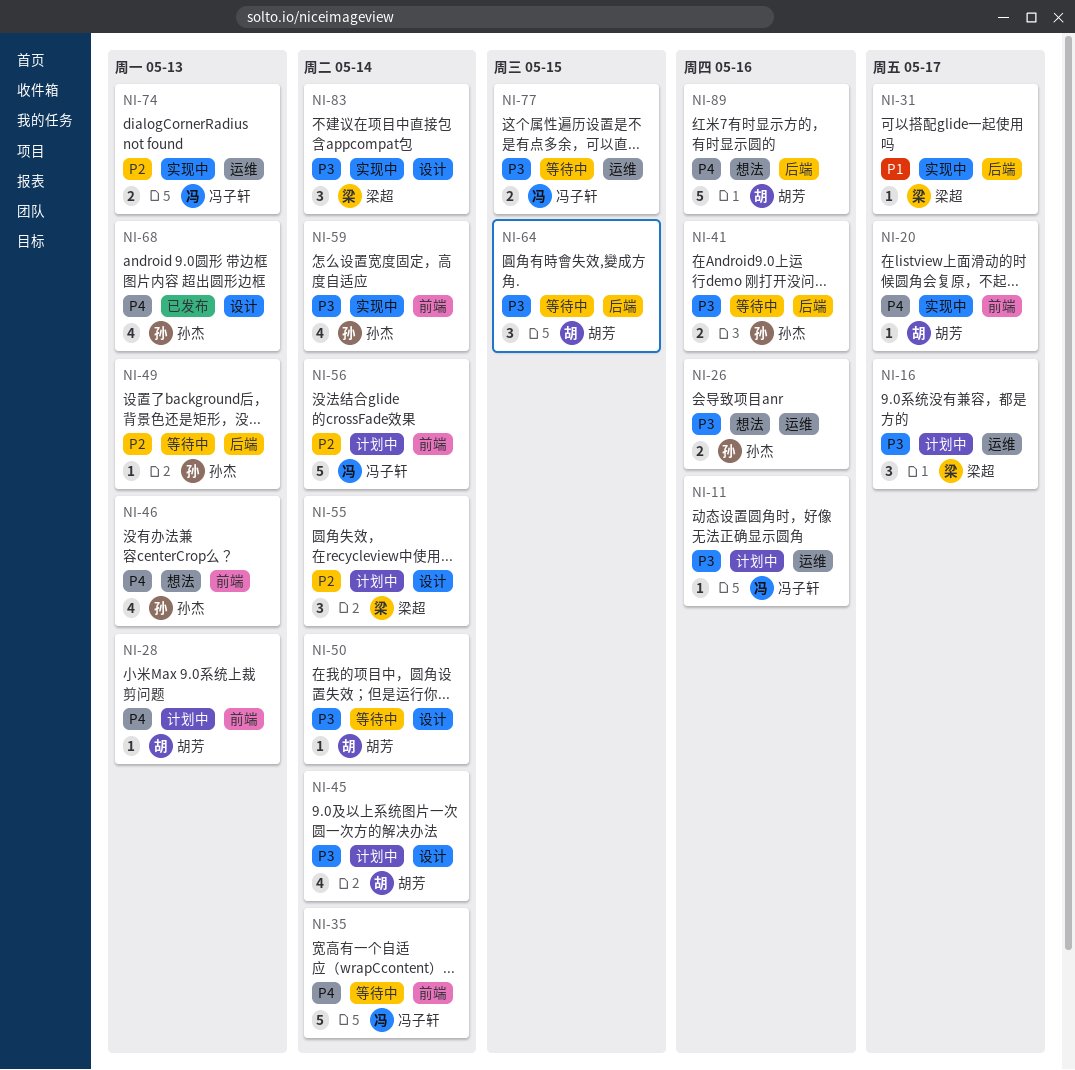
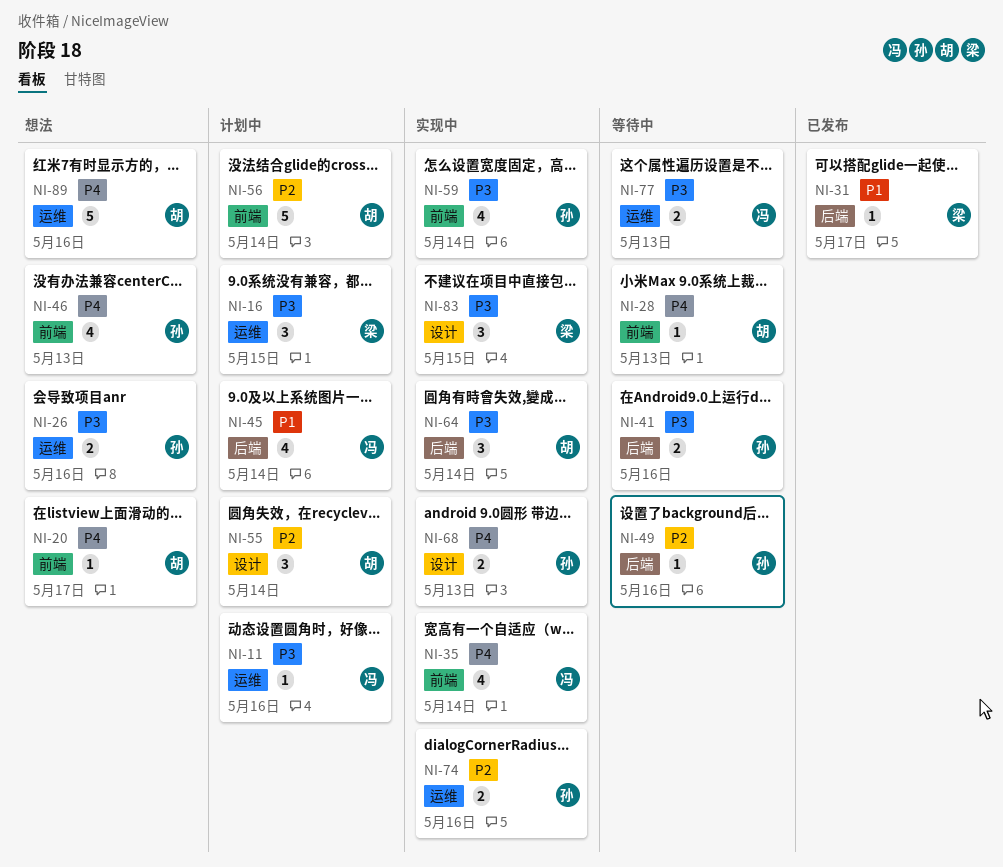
NI-16, due: May 17 -> May 15
NI-20, status: 实现中 -> 想法
NI-28, status: 计划中 -> 等待中
NI-31, status: 实现中 -> 已发布
NI-35, status: 等待中 -> 实现中
NI-35, estimate: 5 -> 4
NI-45, owner: 胡芳 -> 冯子轩
NI-45, priority: P3 -> P1
NI-45, label: 设计 -> 后端
NI-49, due: May 13 -> May 16
NI-50: present -> none
NI-55, owner: 梁超 -> 胡芳
NI-56, owner: 冯子轩 -> 胡芳
NI-64, status: 等待中 -> 实现中
NI-64, due: May 15 -> May 14
NI-68, status: 已发布 -> 实现中
NI-68, estimate: 4 -> 2
NI-74, owner: 冯子轩 -> 孙杰
NI-74, due: May 13 -> May 16
NI-77, due: May 15 -> May 13
NI-83, due: May 14 -> May 15
NI-89, label: 后端 -> 运维

